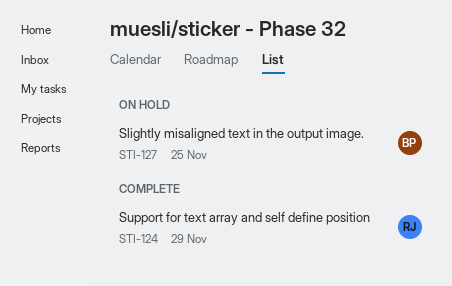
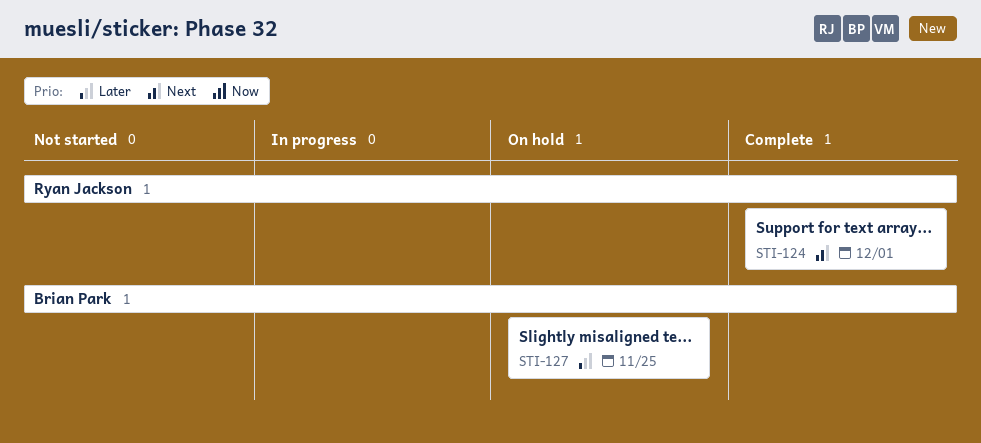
STI-124, due: Nov 29 -> Dec 1

